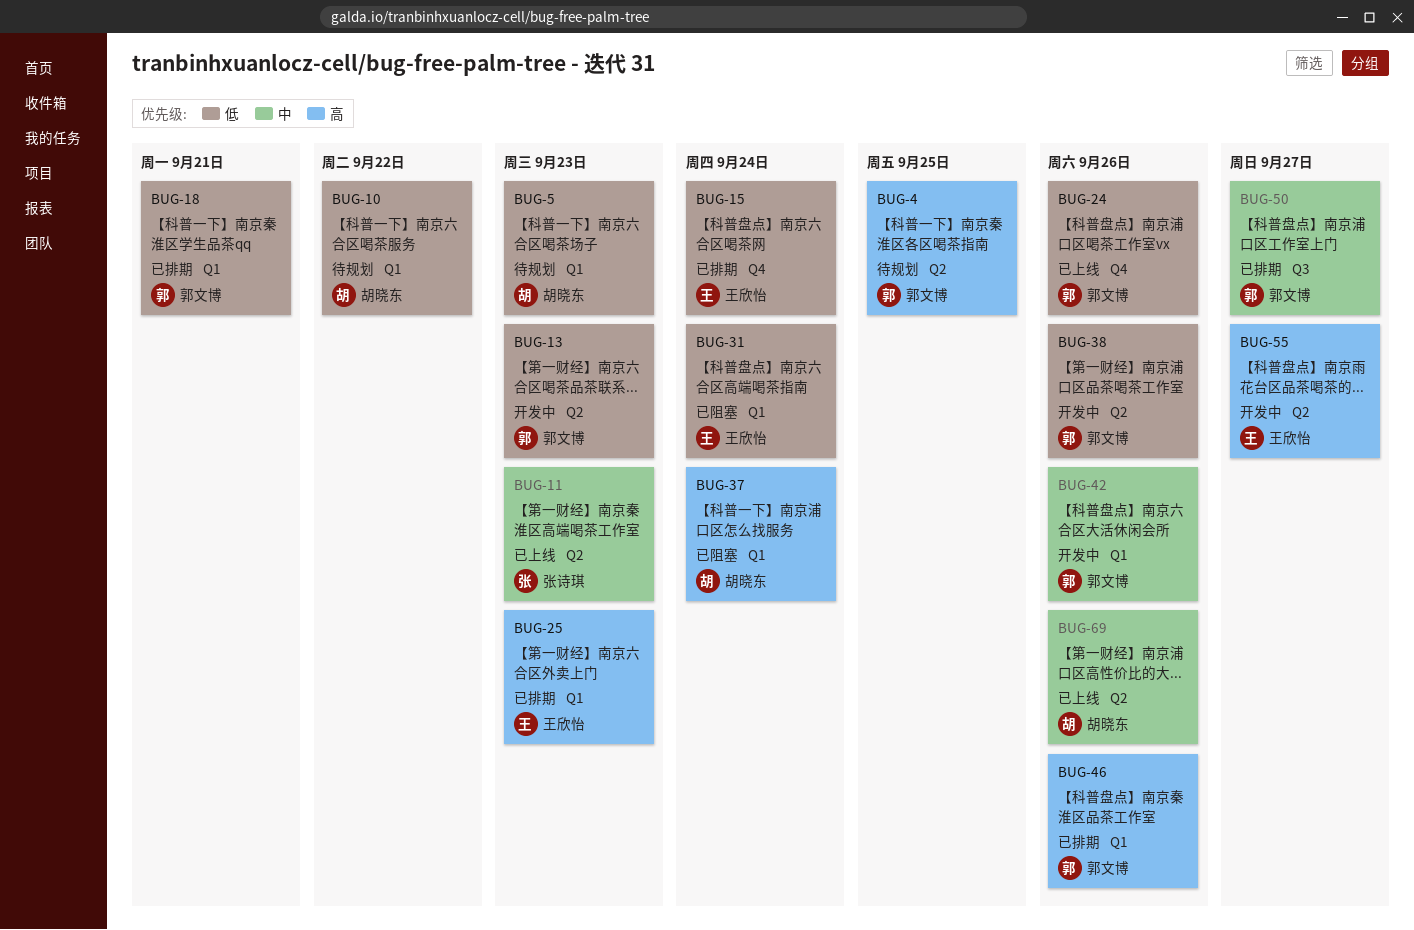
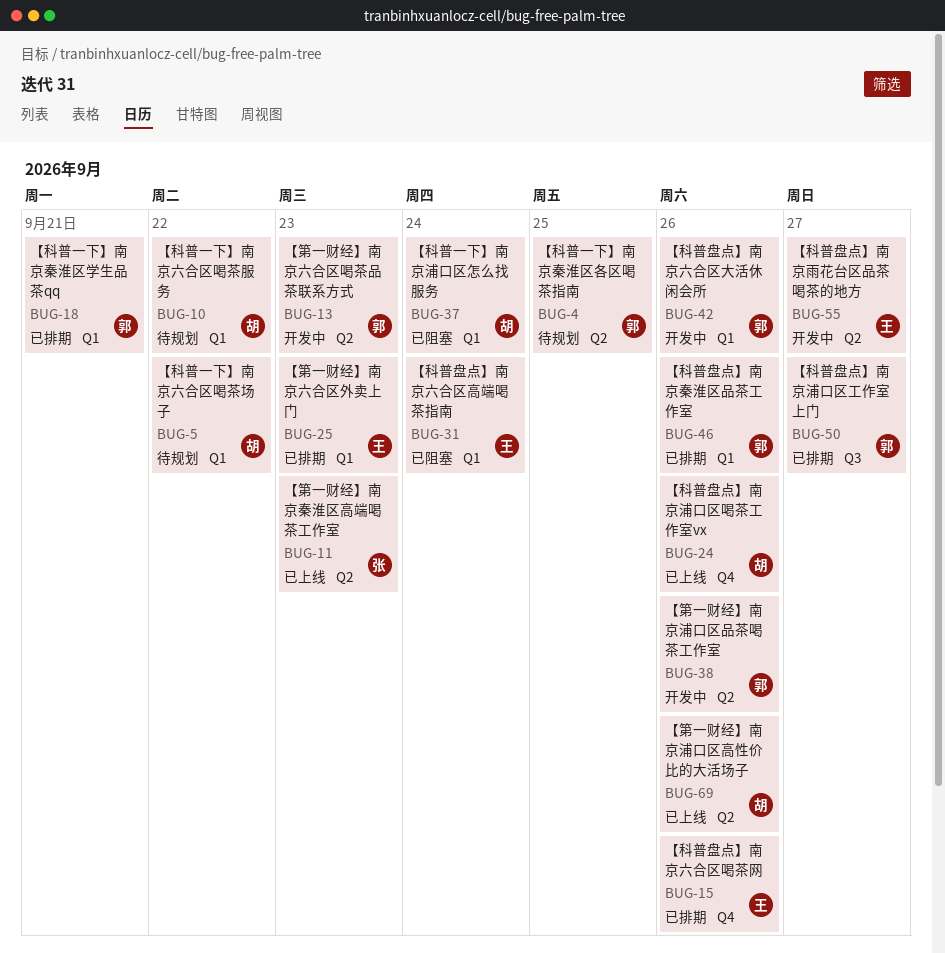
BUG-5, due: Sep 23 -> Sep 22
BUG-15, due: Sep 24 -> Sep 26
BUG-24, owner: 郭文博 -> 胡晓东

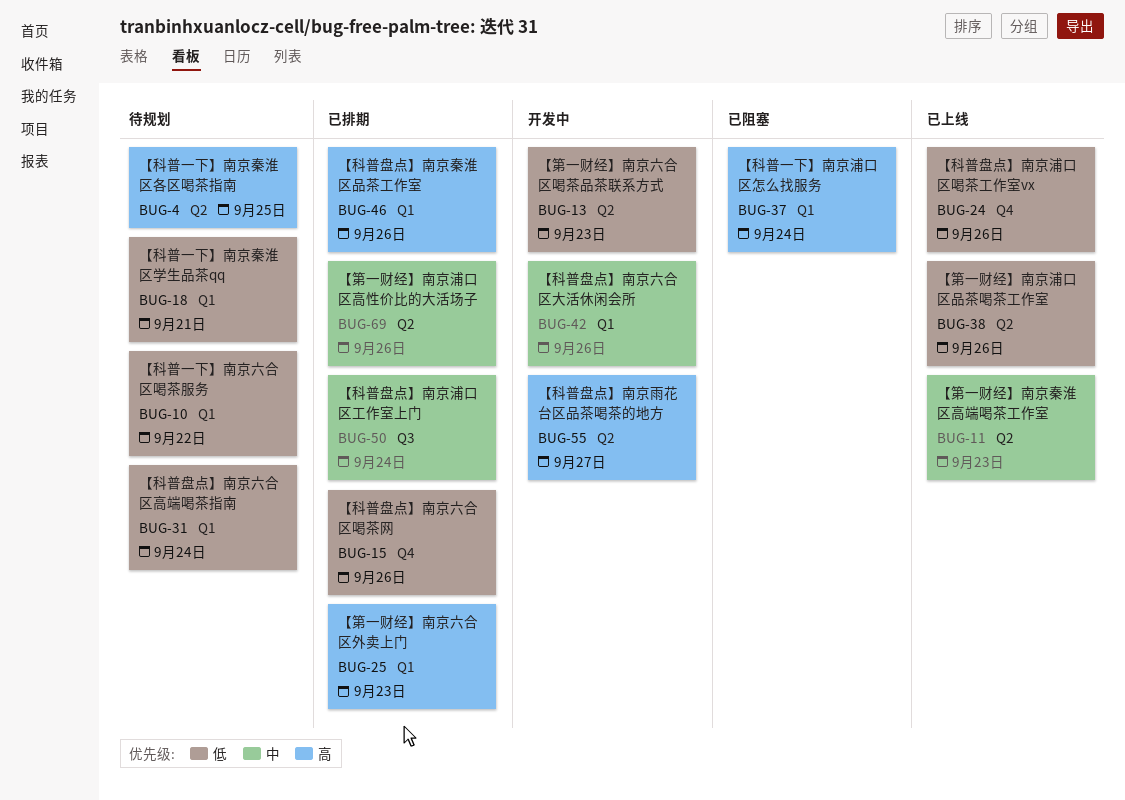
BUG-5: present -> none
BUG-18, status: 已排期 -> 待规划
BUG-31, status: 已阻塞 -> 待规划
BUG-38, status: 开发中 -> 已上线
BUG-50, due: Sep 27 -> Sep 24
BUG-69, status: 已上线 -> 已排期

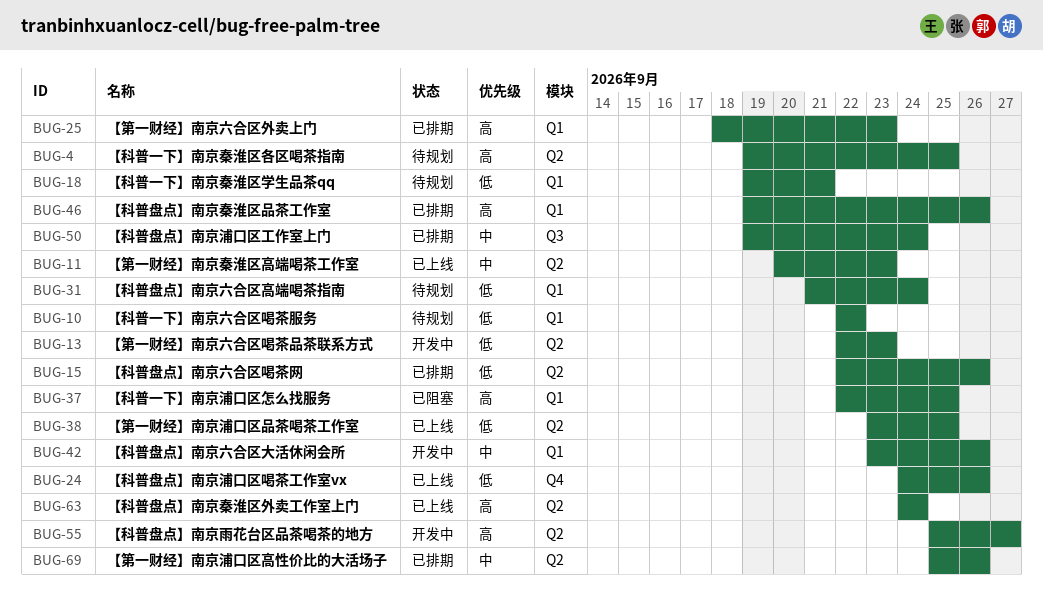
BUG-15, label: Q4 -> Q2
BUG-37, due: Sep 24 -> Sep 25
BUG-38, due: Sep 26 -> Sep 25
BUG-63: none -> present

